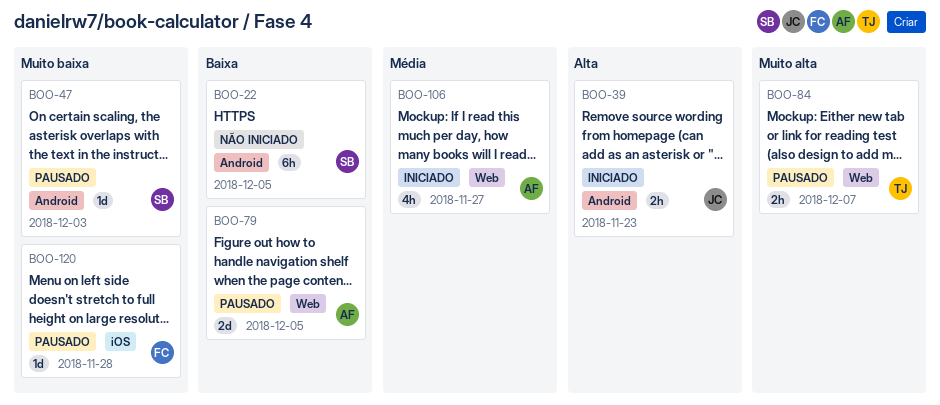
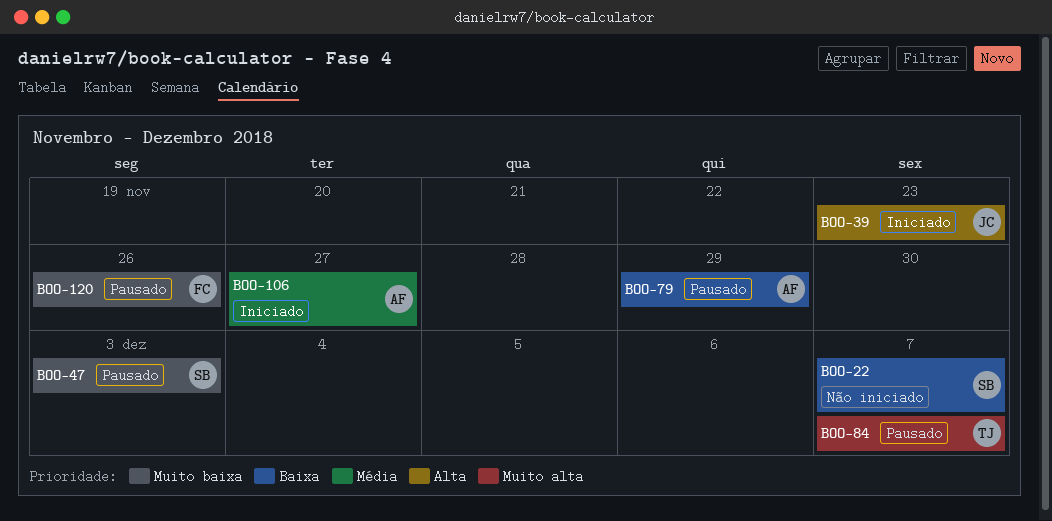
BOO-22, due: Dec 5 -> Dec 7
BOO-79, due: Dec 5 -> Nov 29
BOO-120, due: Nov 28 -> Nov 26

